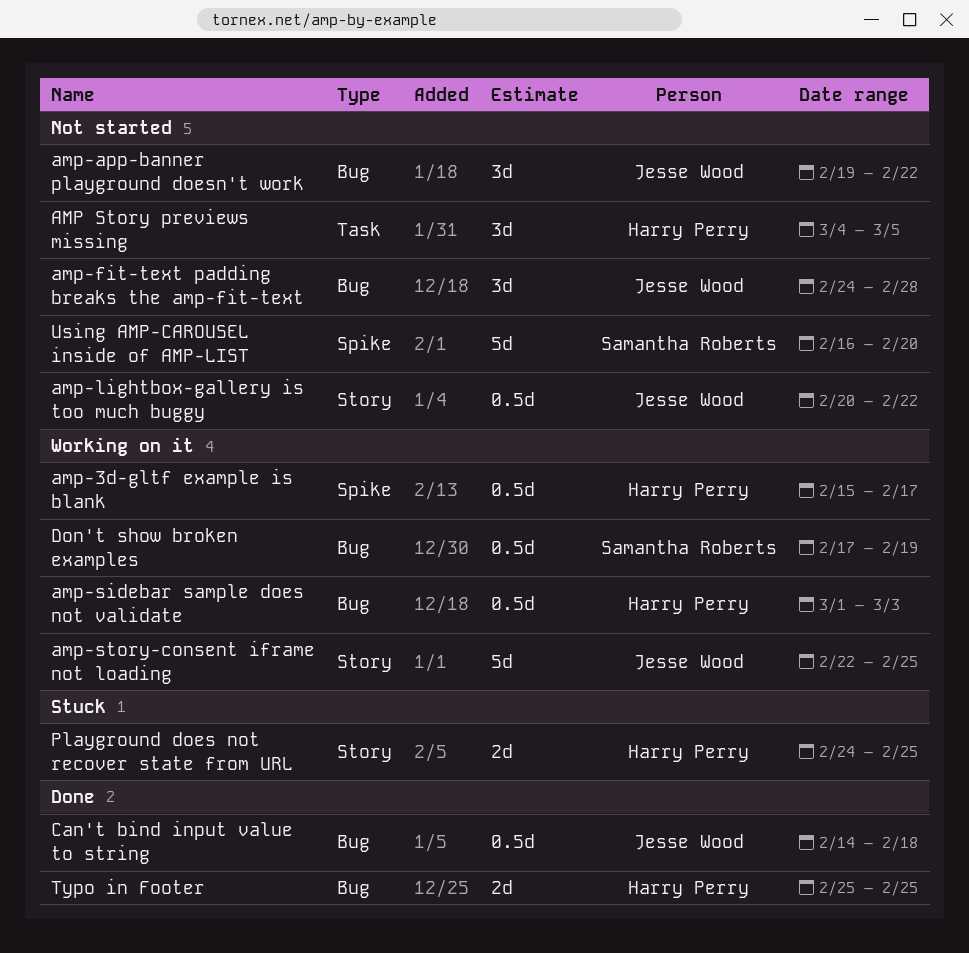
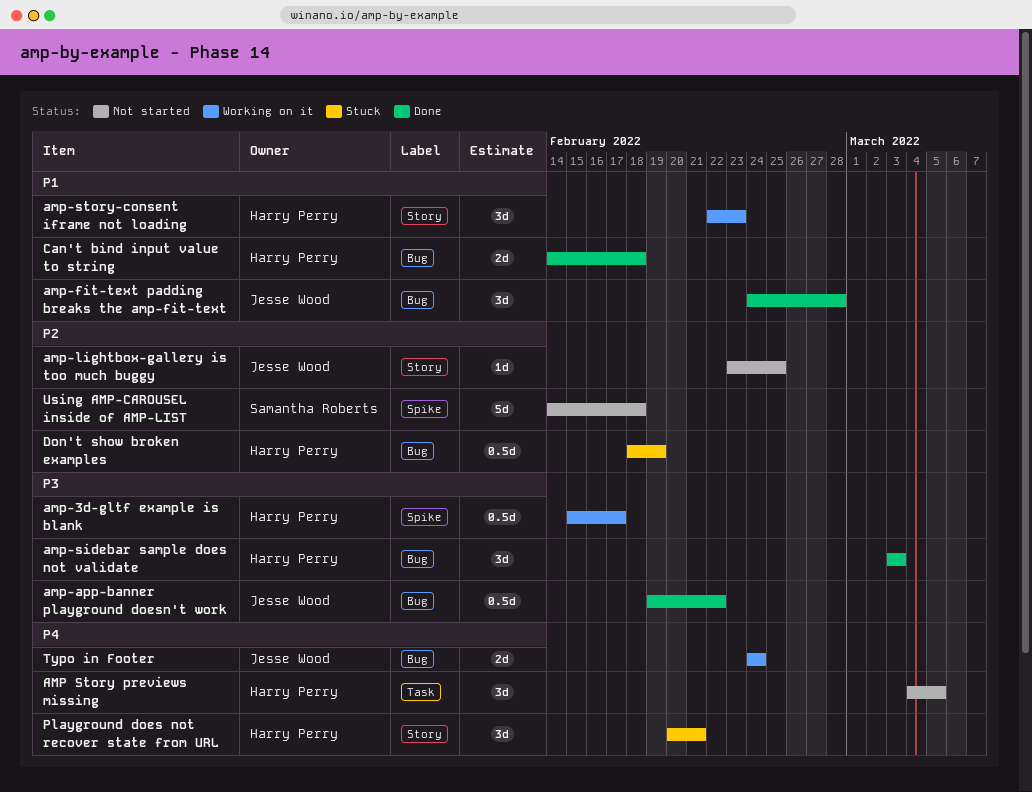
amp-app-banner playground doesn't work, status: Not started -> Done
amp-app-banner playground doesn't work, estimate: 3d -> 0.5d
amp-fit-text padding breaks the amp-fit-text, status: Not started -> Done
amp-lightbox-gallery is too much buggy, estimate: 0.5d -> 1d
amp-lightbox-gallery is too much buggy, start: Feb 20 -> Feb 23
amp-lightbox-gallery is too much buggy, due: Feb 22 -> Feb 25
amp-sidebar sample does not validate, status: Working on it -> Done
amp-sidebar sample does not validate, estimate: 0.5d -> 3d
amp-sidebar sample does not validate, start: Mar 1 -> Mar 3
amp-story-consent iframe not loading, owner: Jesse Wood -> Harry Perry
amp-story-consent iframe not loading, estimate: 5d -> 3d
amp-story-consent iframe not loading, due: Feb 25 -> Feb 23
Can't bind input value to string, owner: Jesse Wood -> Harry Perry
Can't bind input value to string, estimate: 0.5d -> 2d
Don't show broken examples, status: Working on it -> Stuck
Don't show broken examples, owner: Samantha Roberts -> Harry Perry
Don't show broken examples, start: Feb 17 -> Feb 18
Playground does not recover state from URL, estimate: 2d -> 3d
Playground does not recover state from URL, start: Feb 24 -> Feb 20
Playground does not recover state from URL, due: Feb 25 -> Feb 21
Typo in Footer, status: Done -> Working on it
Typo in Footer, owner: Harry Perry -> Jesse Wood
Typo in Footer, start: Feb 25 -> Feb 24
Typo in Footer, due: Feb 25 -> Feb 24
Using AMP-CAROUSEL inside of AMP-LIST, start: Feb 16 -> Feb 14
Using AMP-CAROUSEL inside of AMP-LIST, due: Feb 20 -> Feb 18

